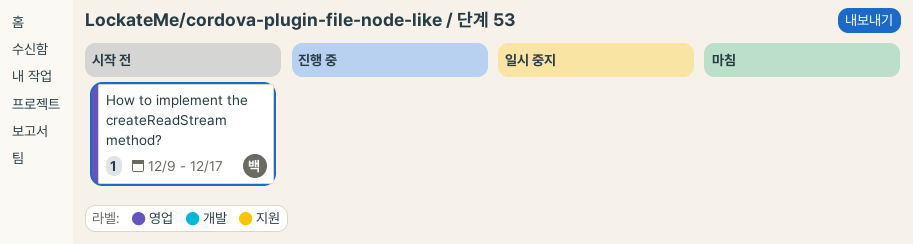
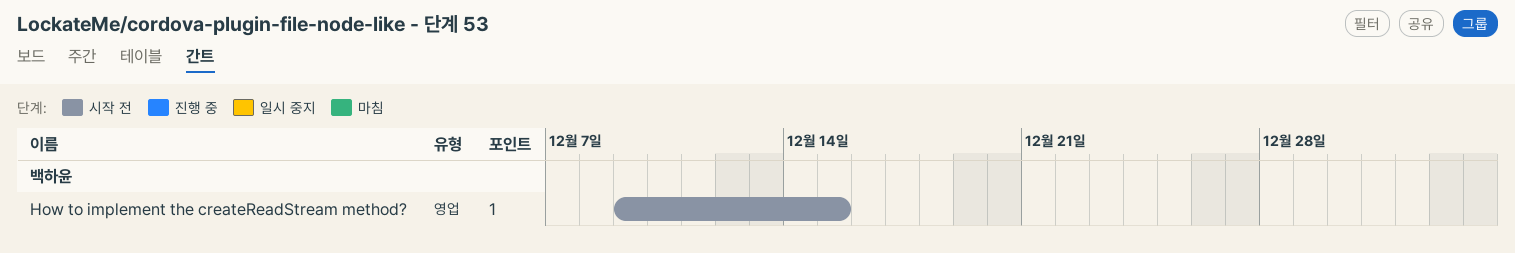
How to implement the createReadStream method?, due: Dec 17 -> Dec 15

